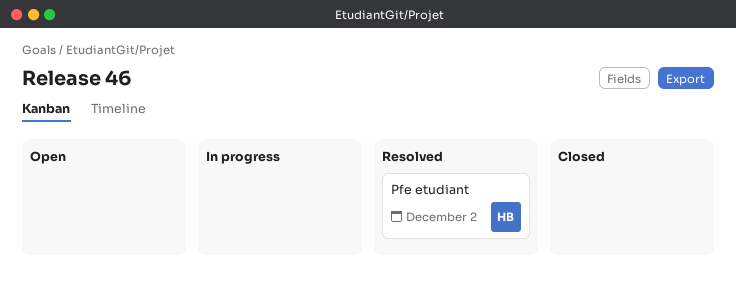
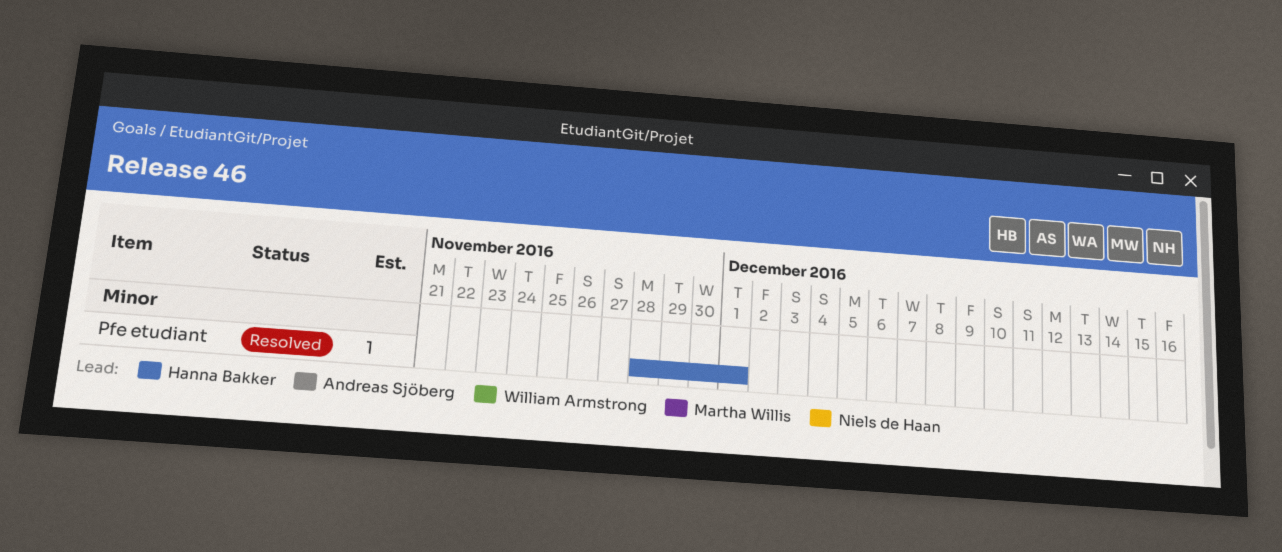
Pfe etudiant, due: Dec 2 -> Dec 1

